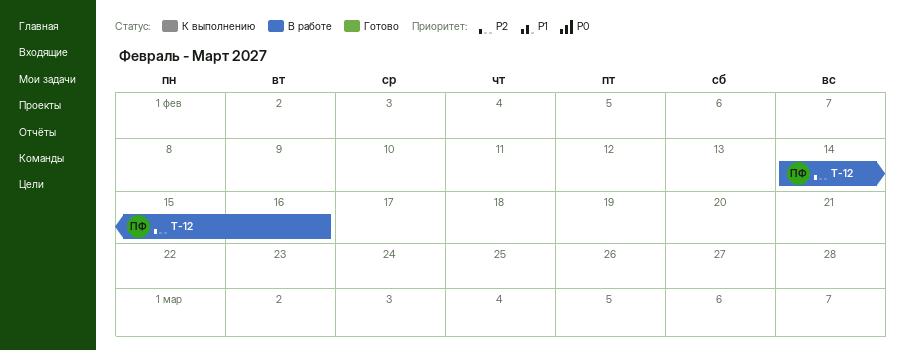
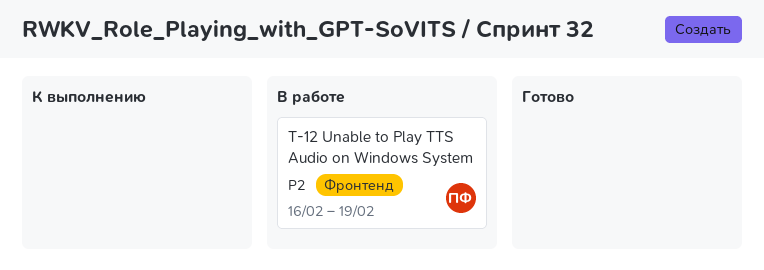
T-12, start: Feb 14 -> Feb 16
T-12, due: Feb 16 -> Feb 19

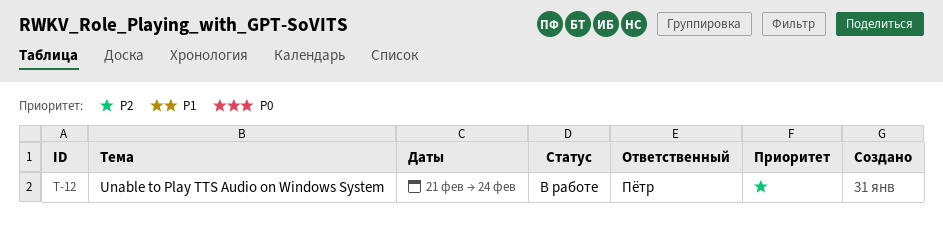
T-12, start: Feb 16 -> Feb 21
T-12, due: Feb 19 -> Feb 24

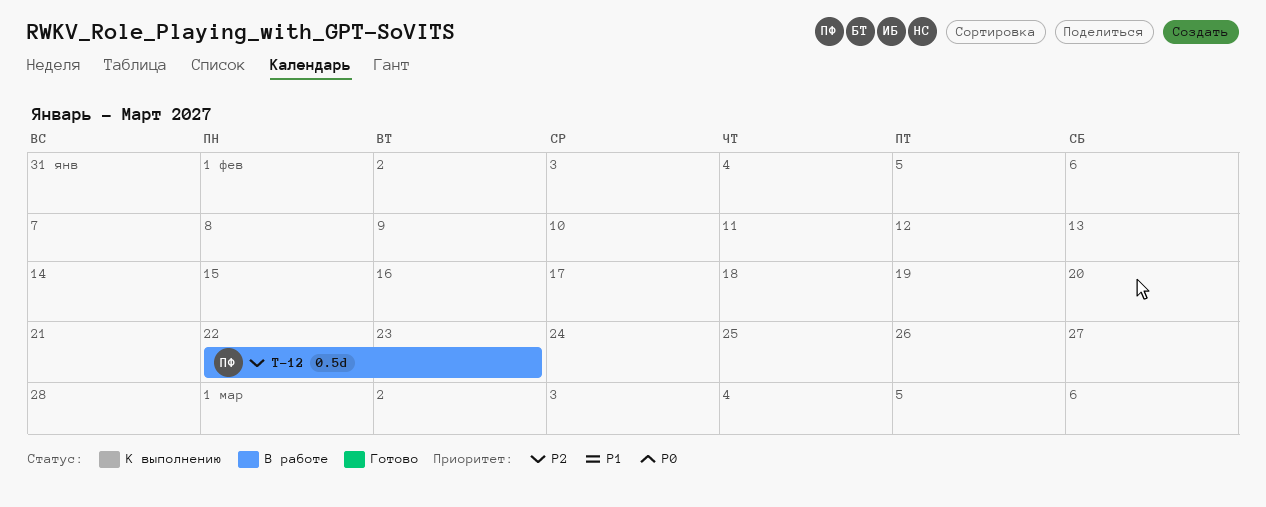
T-12, start: Feb 21 -> Feb 22
T-12, due: Feb 24 -> Feb 23

